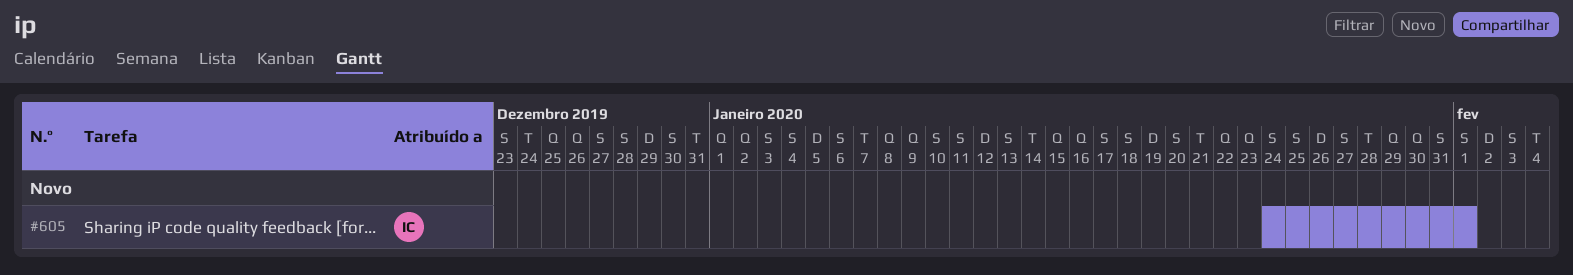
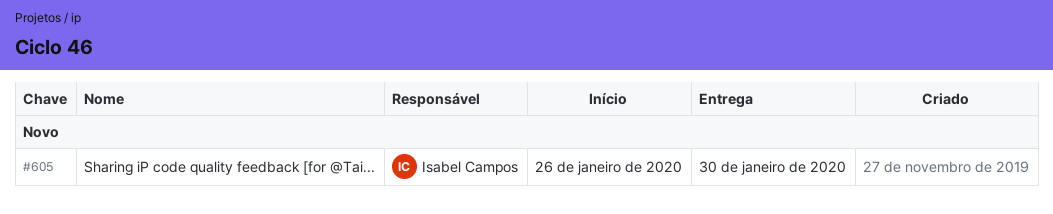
#605, start: Jan 24 -> Jan 26
#605, due: Feb 1 -> Jan 30

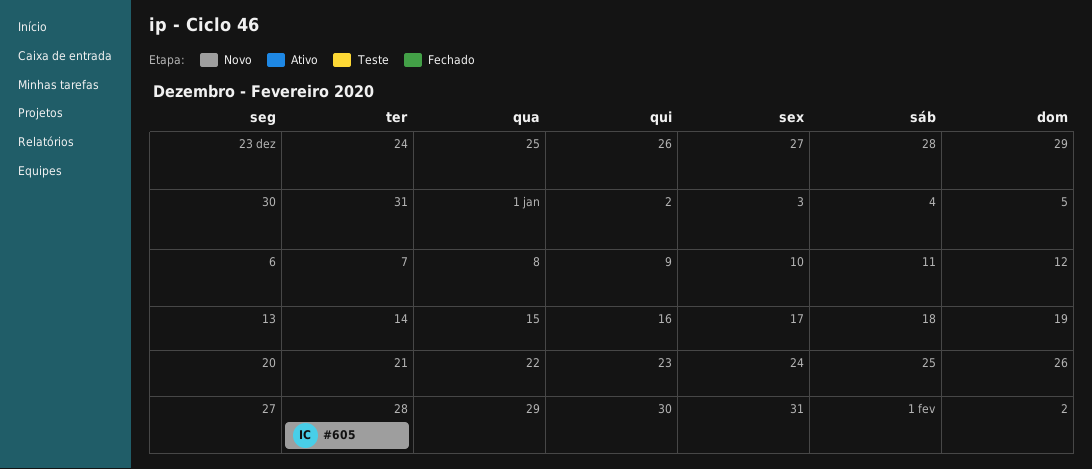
#605, start: Jan 26 -> Jan 28
#605, due: Jan 30 -> Jan 28

